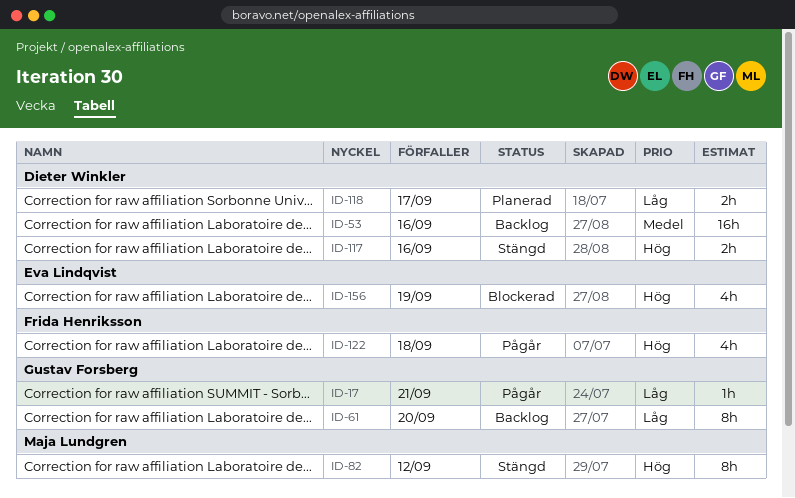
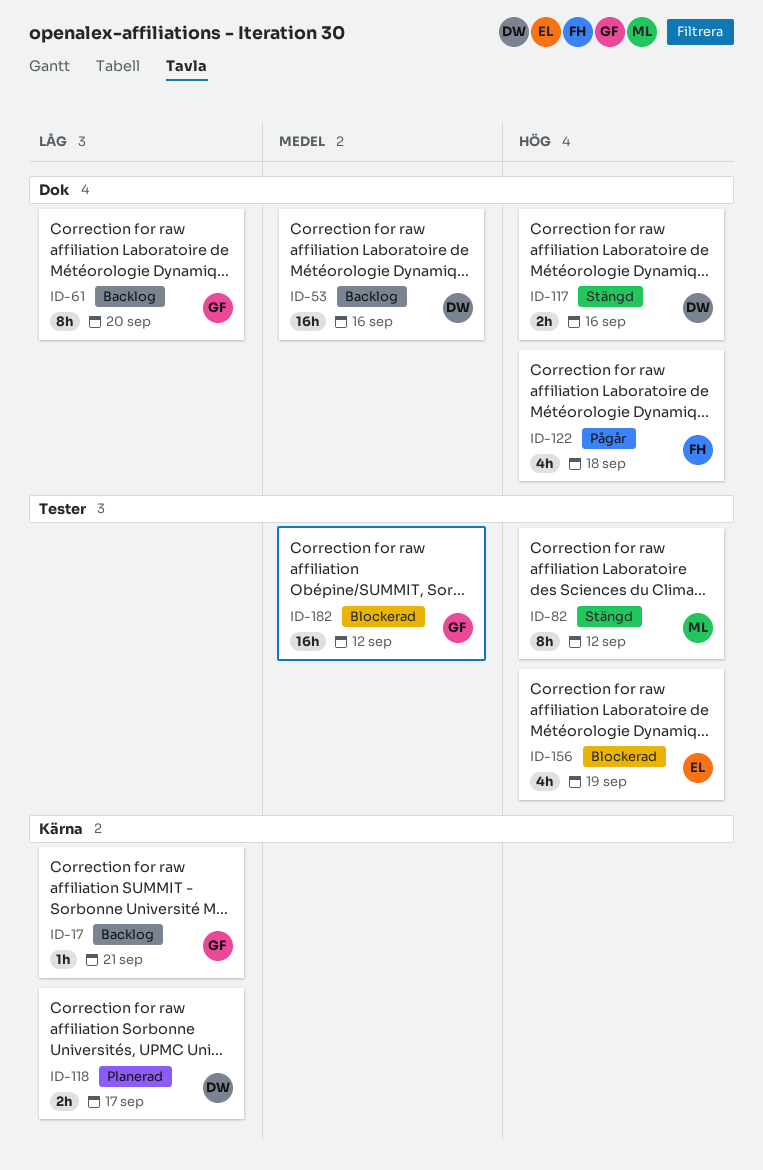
ID-17, status: Pågår -> Backlog
ID-182: none -> present

